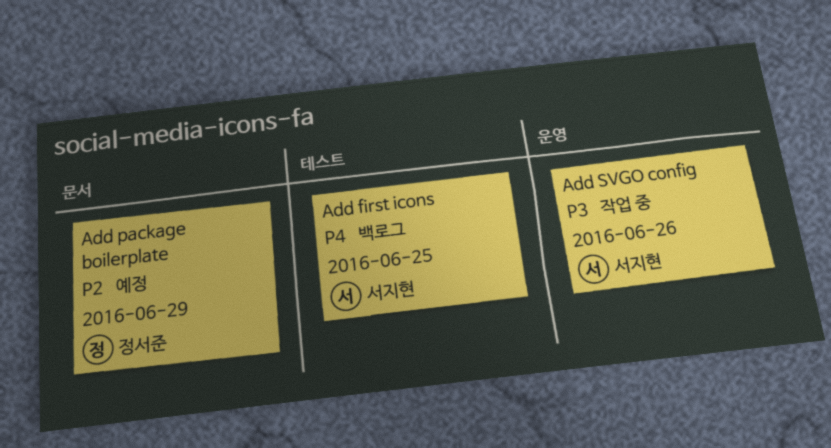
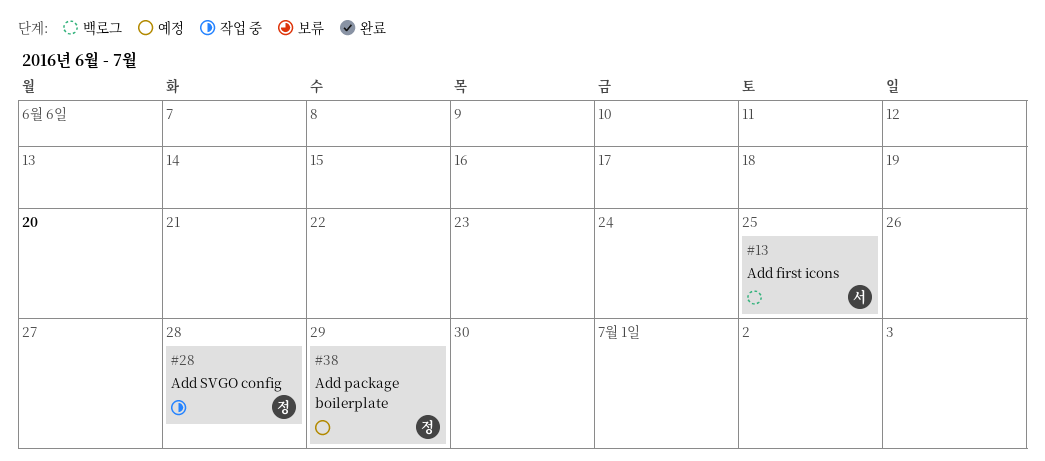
Add SVGO config, owner: 서지현 -> 정서준
Add SVGO config, due: Jun 26 -> Jun 28

